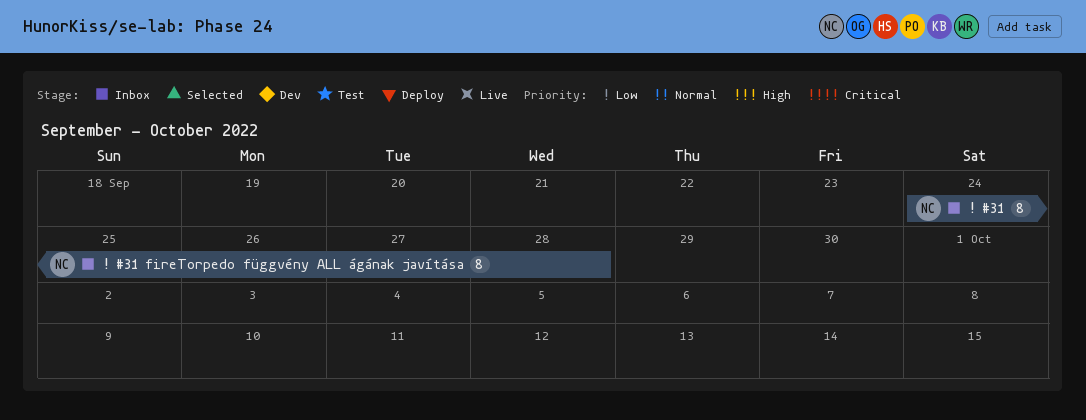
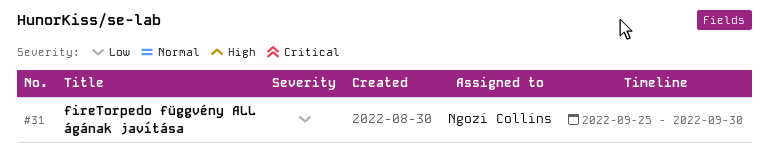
#31, start: Sep 24 -> Sep 25
#31, due: Sep 28 -> Sep 30

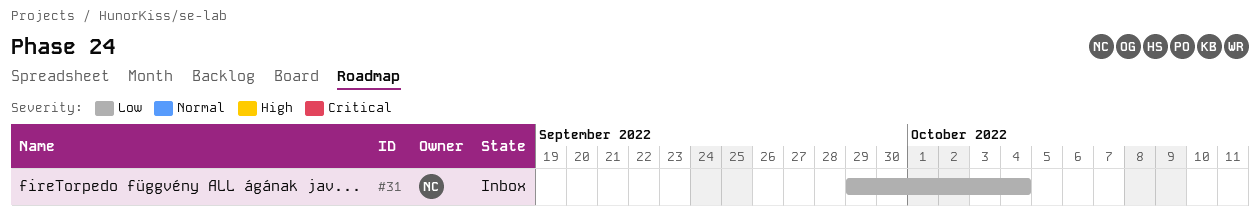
#31, start: Sep 25 -> Sep 29
#31, due: Sep 30 -> Oct 4

